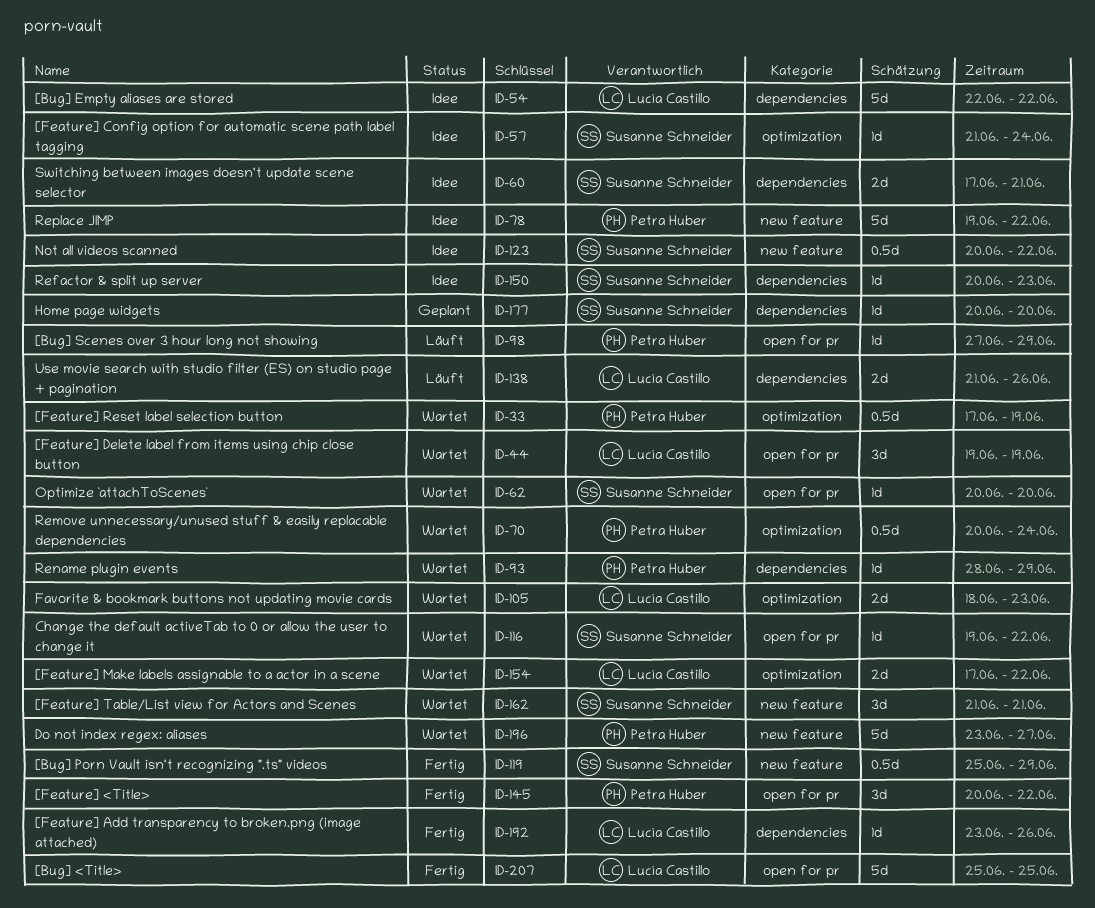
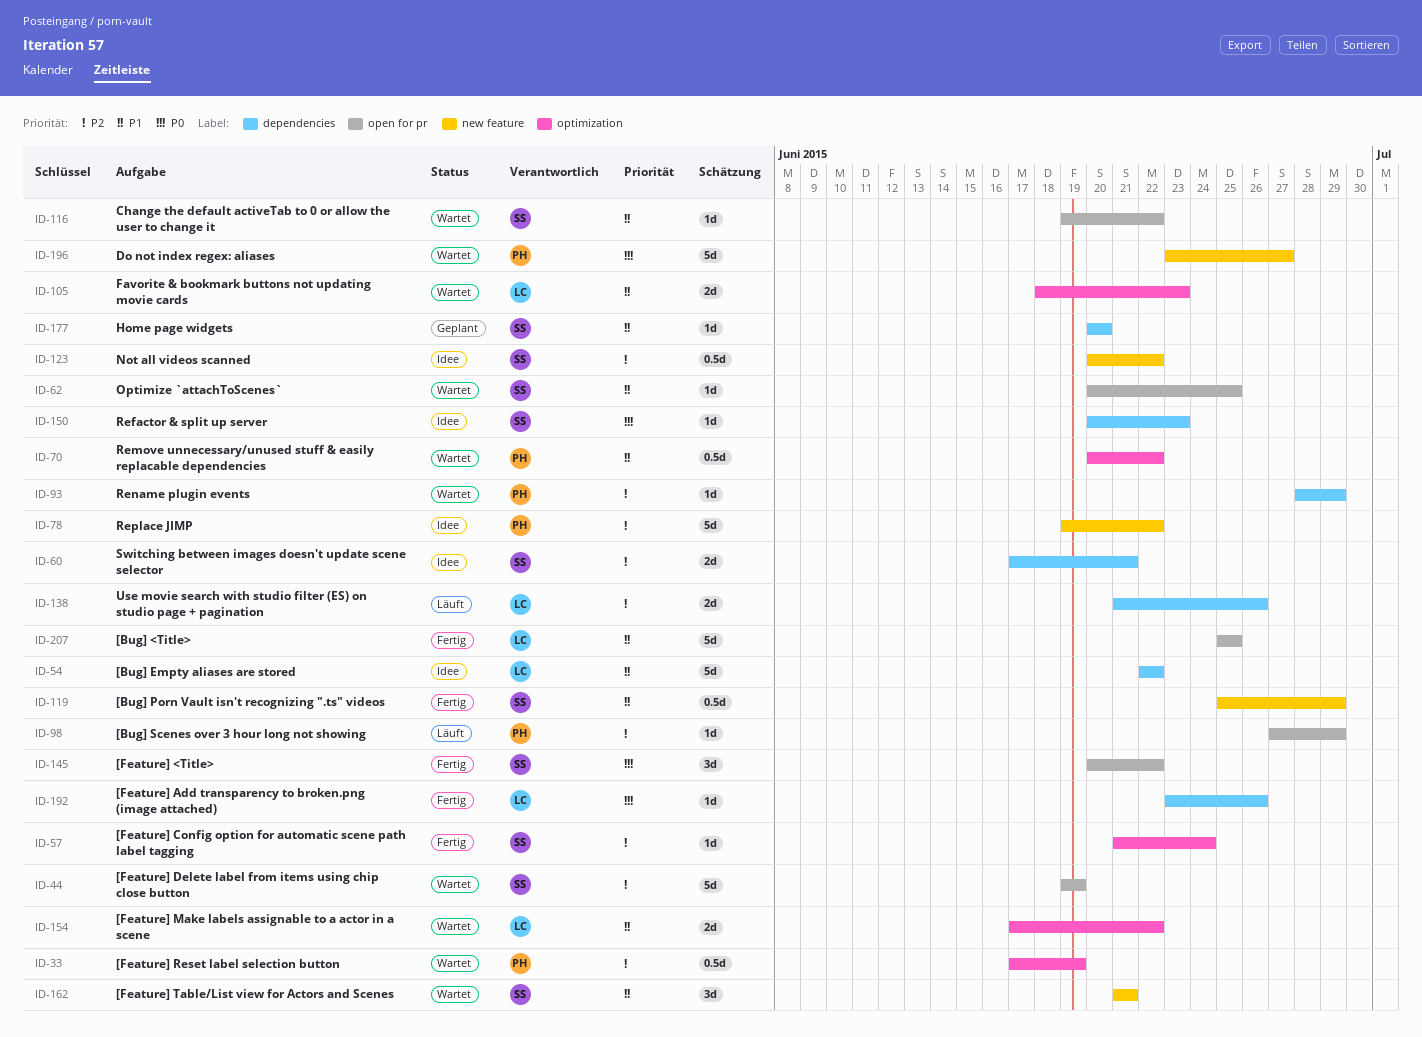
ID-44, owner: Lucía Castillo -> Susanne Schneider
ID-44, estimate: 3d -> 5d
ID-57, status: Idee -> Fertig
ID-62, due: Jun 20 -> Jun 25
ID-70, due: Jun 24 -> Jun 22
ID-145, owner: Petra Huber -> Susanne Schneider

